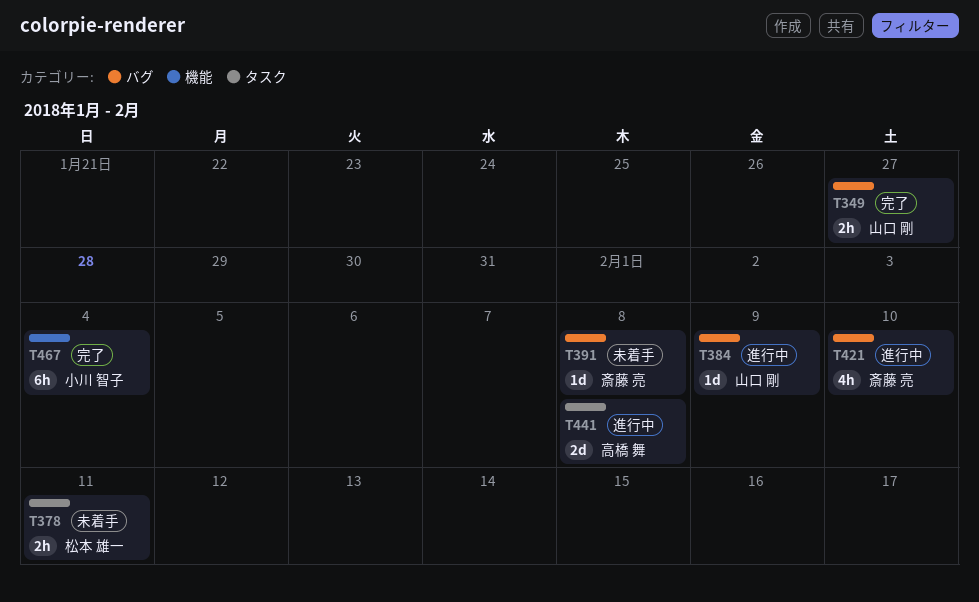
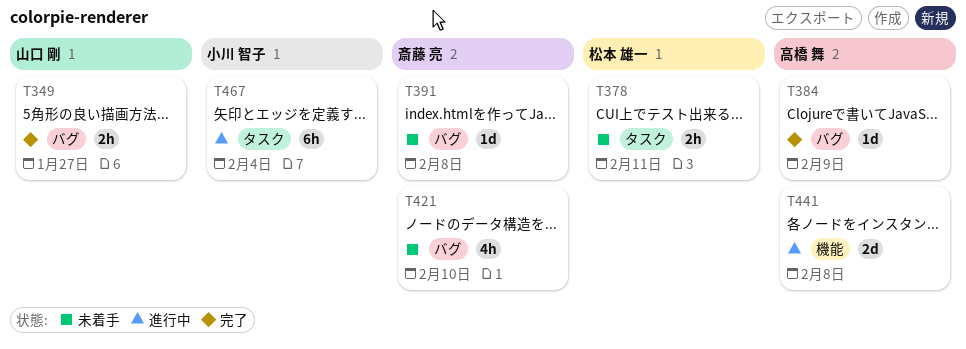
T384, status: 進行中 -> 完了
T384, owner: 山口 剛 -> 高橋 舞
T421, status: 進行中 -> 未着手
T441, label: タスク -> 機能
T467, status: 完了 -> 進行中
T467, label: 機能 -> タスク

